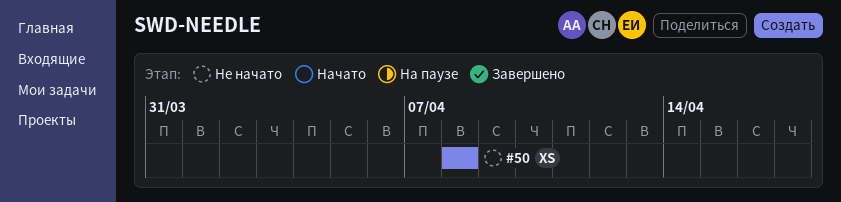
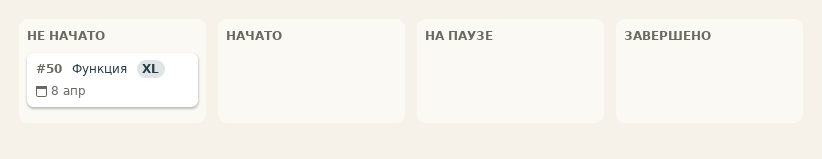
#50, estimate: XS -> XL

